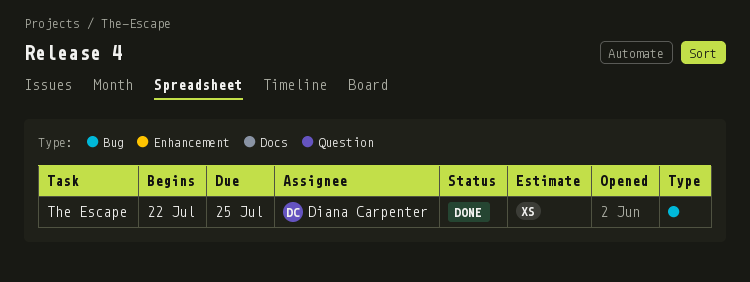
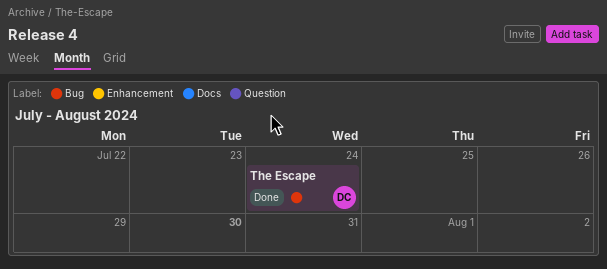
The Escape, due: Jul 25 -> Jul 24

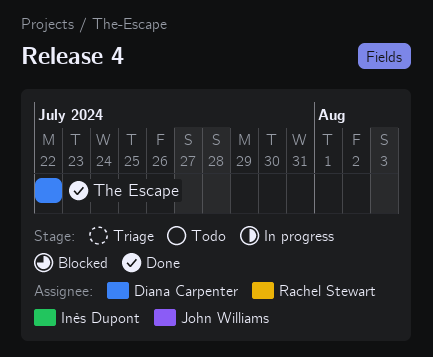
The Escape, due: Jul 24 -> Jul 22

